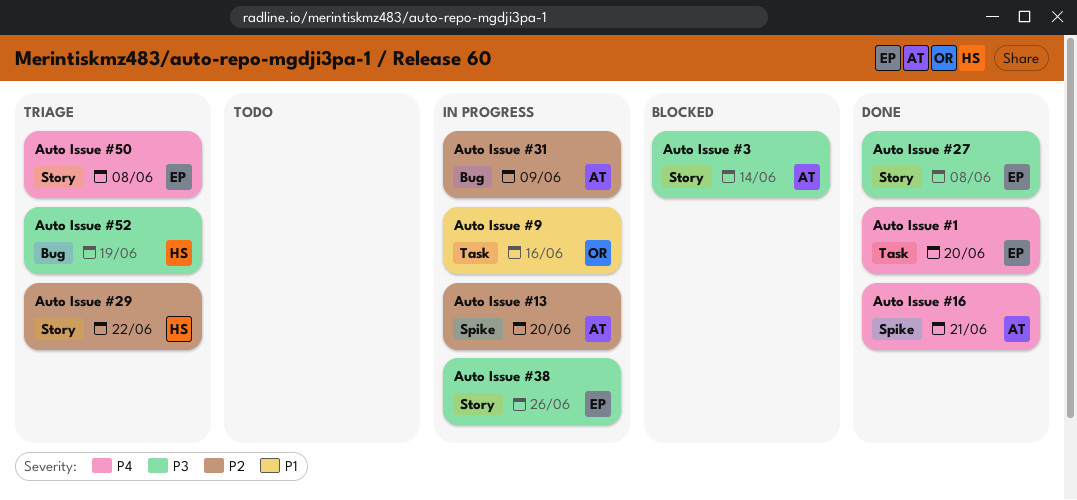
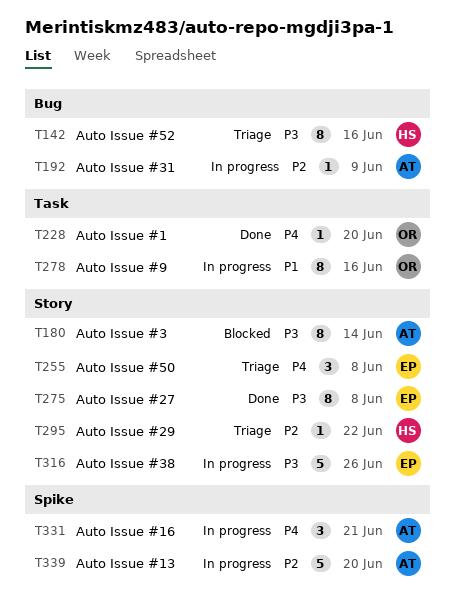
Auto Issue #1, owner: EP -> OR
Auto Issue #16, status: Done -> In progress
Auto Issue #52, due: Jun 19 -> Jun 16

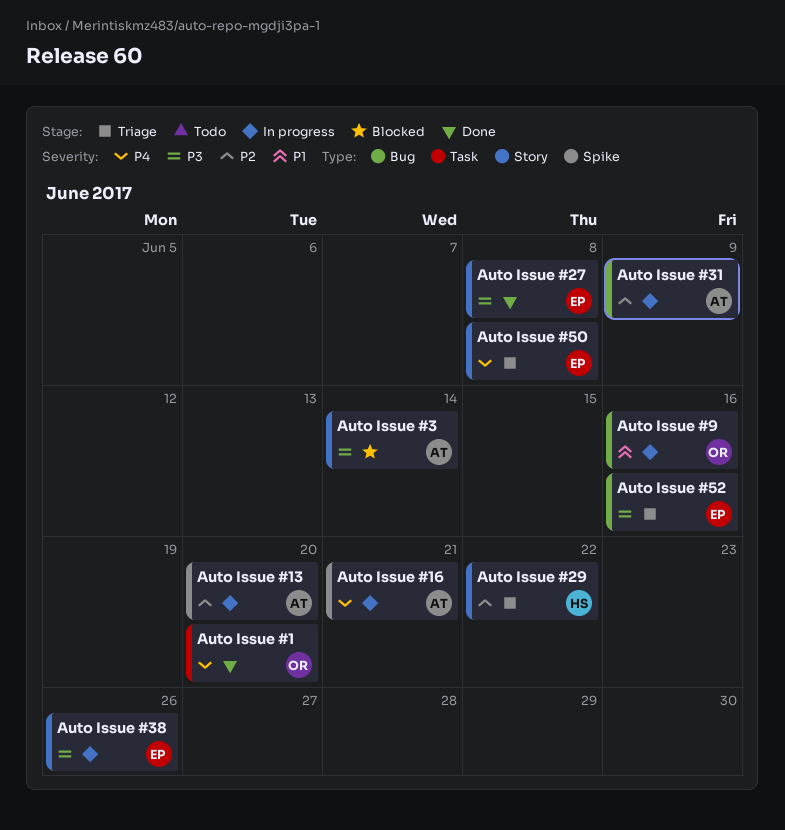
Auto Issue #52, owner: HS -> EP
Auto Issue #9, label: Task -> Bug

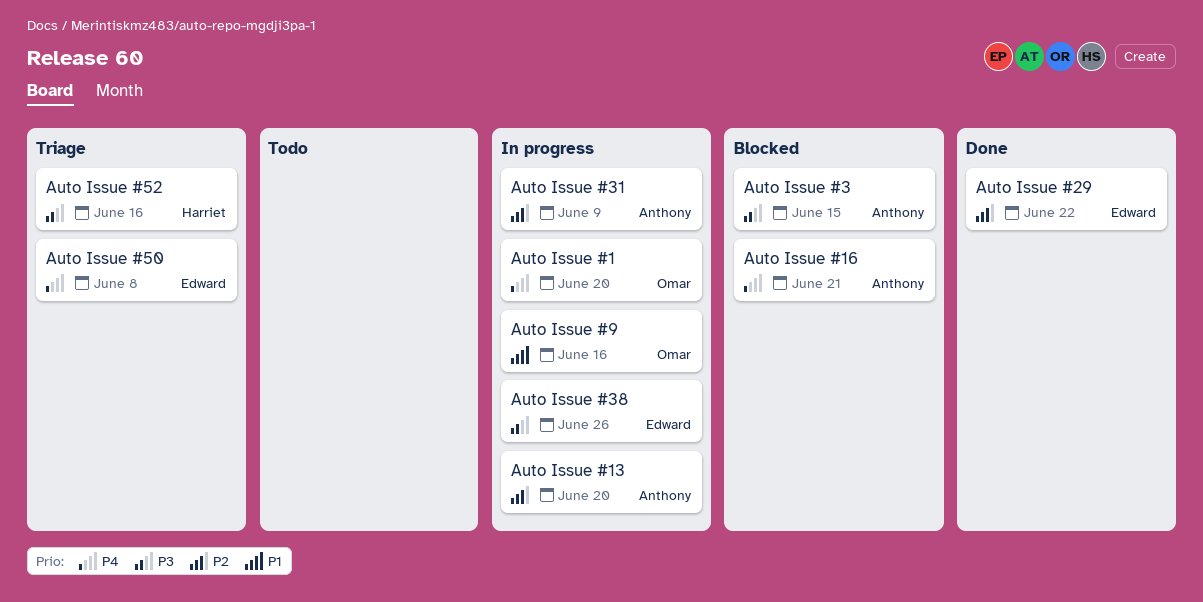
Auto Issue #1, status: Done -> In progress
Auto Issue #16, status: In progress -> Blocked
Auto Issue #27: present -> none
Auto Issue #29, status: Triage -> Done
Auto Issue #29, owner: Harriet -> Edward
Auto Issue #3, due: Jun 14 -> Jun 15
Auto Issue #52, owner: Edward -> Harriet

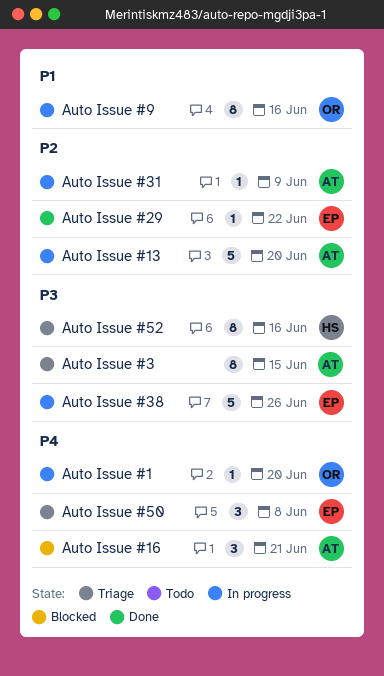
Auto Issue #3, status: Blocked -> Triage

